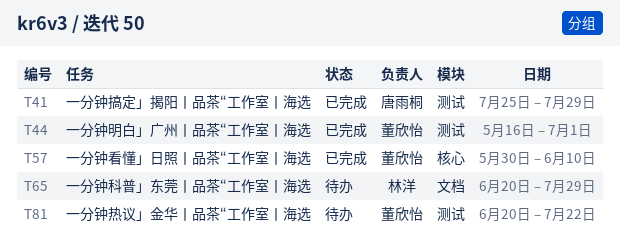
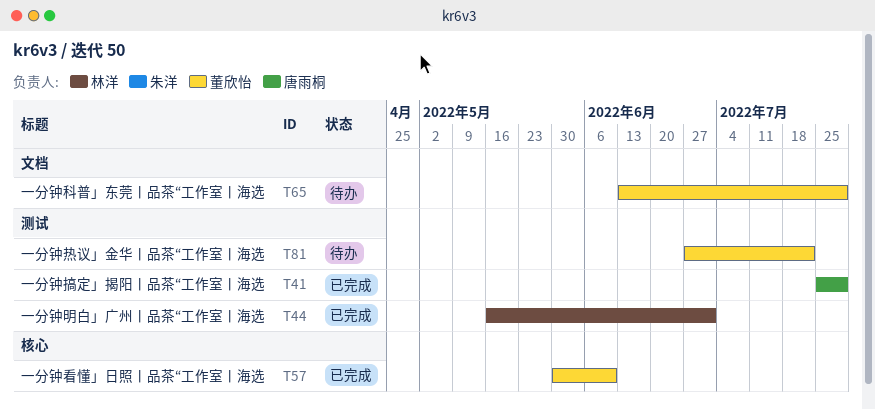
T44, owner: 董欣怡 -> 林洋
T65, owner: 林洋 -> 董欣怡
T65, start: Jun 20 -> Jun 13
T81, start: Jun 20 -> Jun 27

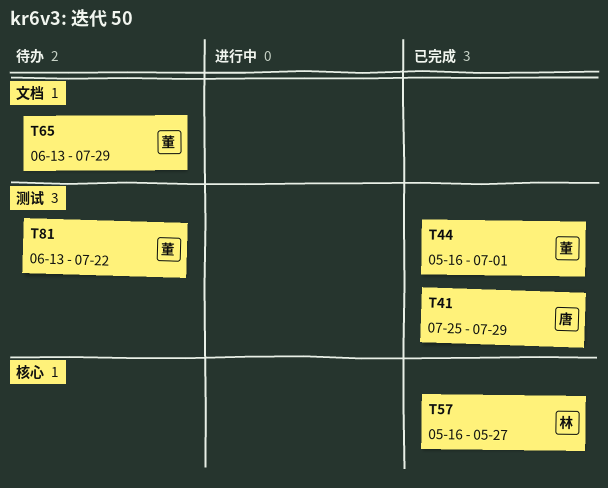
T44, owner: 林洋 -> 董欣怡
T57, owner: 董欣怡 -> 林洋
T57, start: May 30 -> May 16
T57, due: Jun 10 -> May 27
T81, start: Jun 27 -> Jun 13

